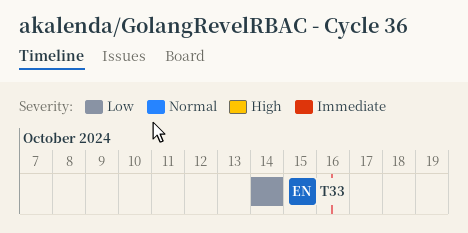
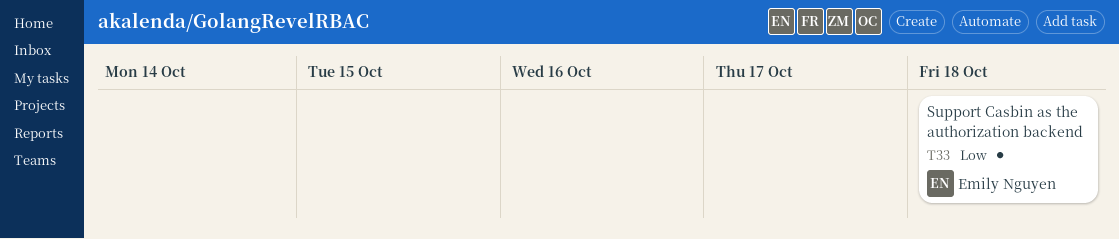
T33, due: Oct 14 -> Oct 18

